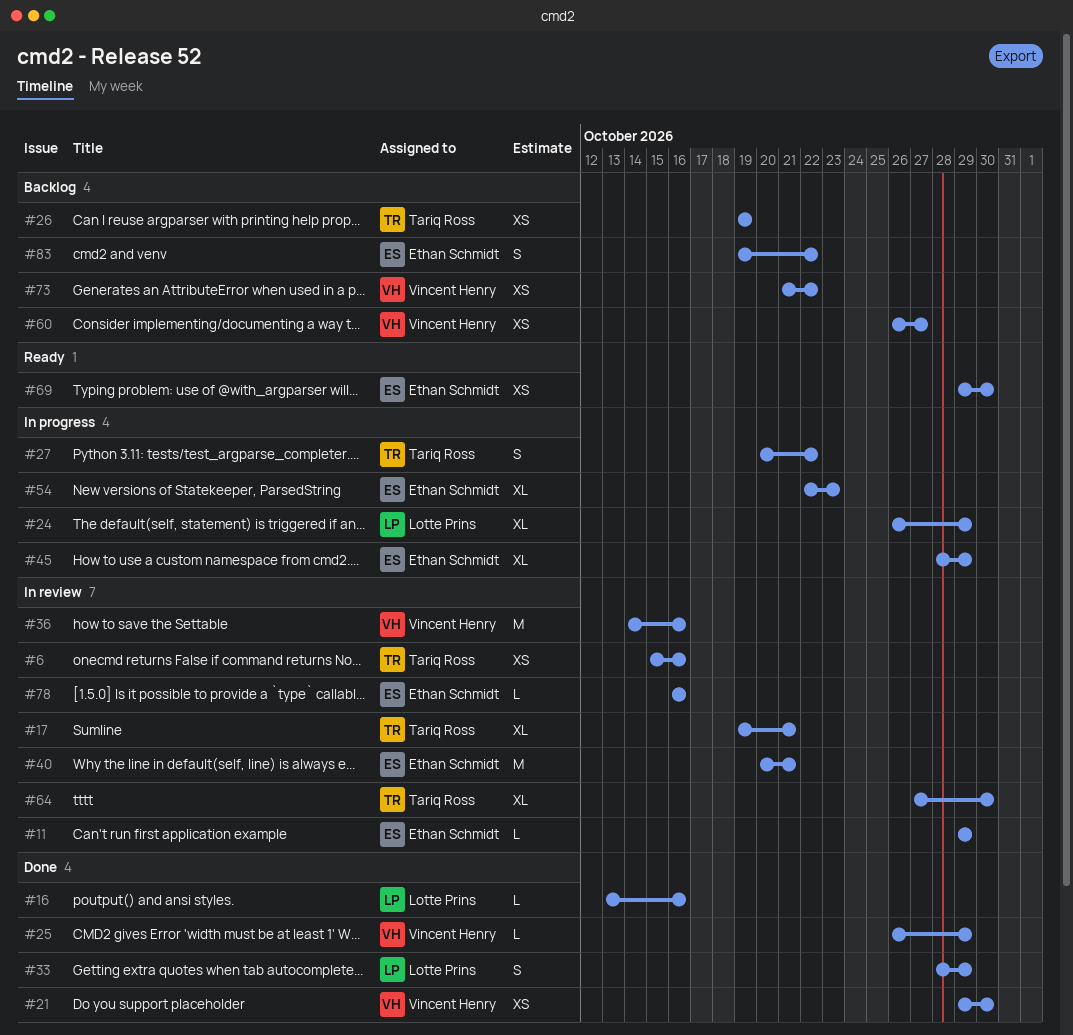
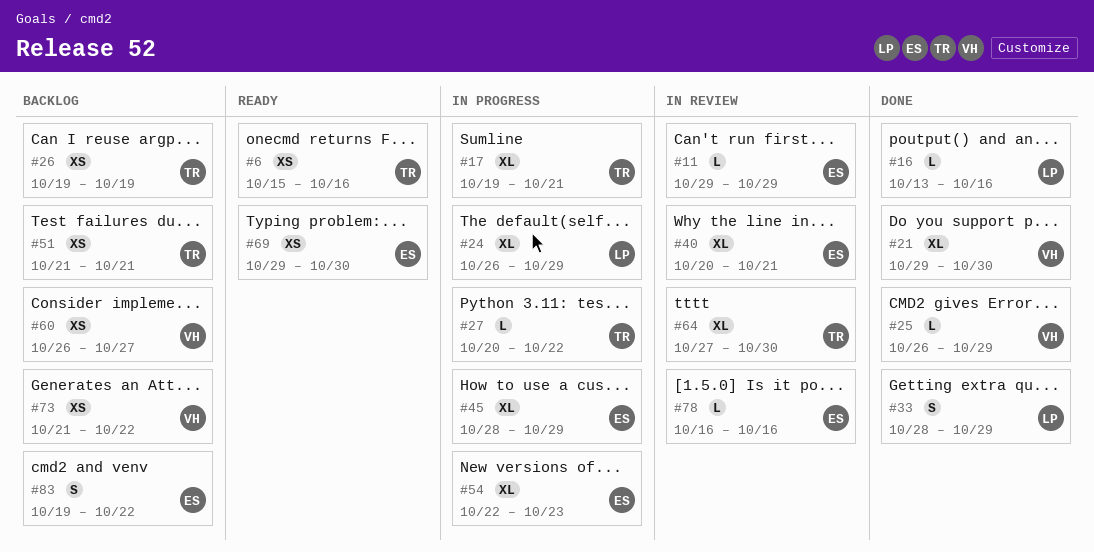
#6, status: In review -> Ready
#17, status: In review -> In progress
#21, estimate: XS -> XL
#27, estimate: S -> L
#36: present -> none
#40, estimate: M -> XL
#51: none -> present

